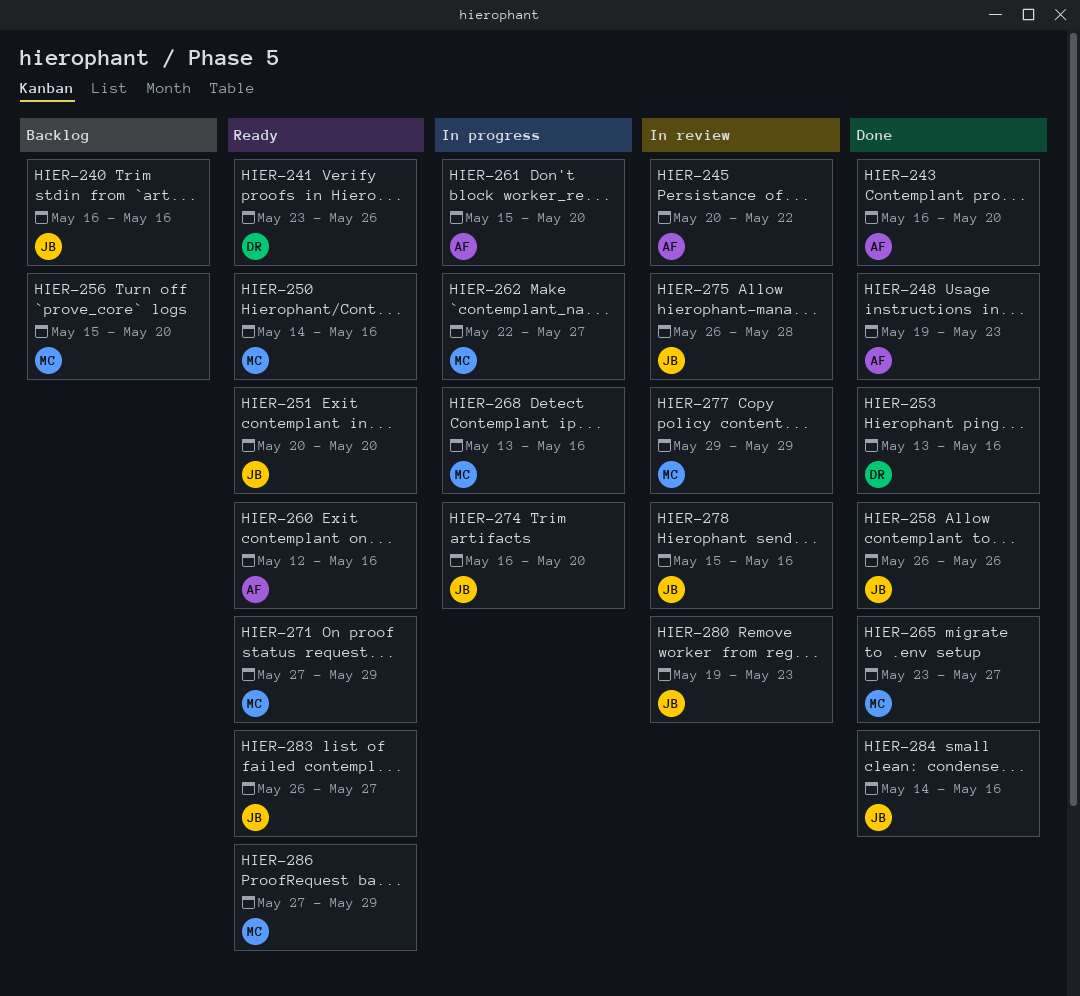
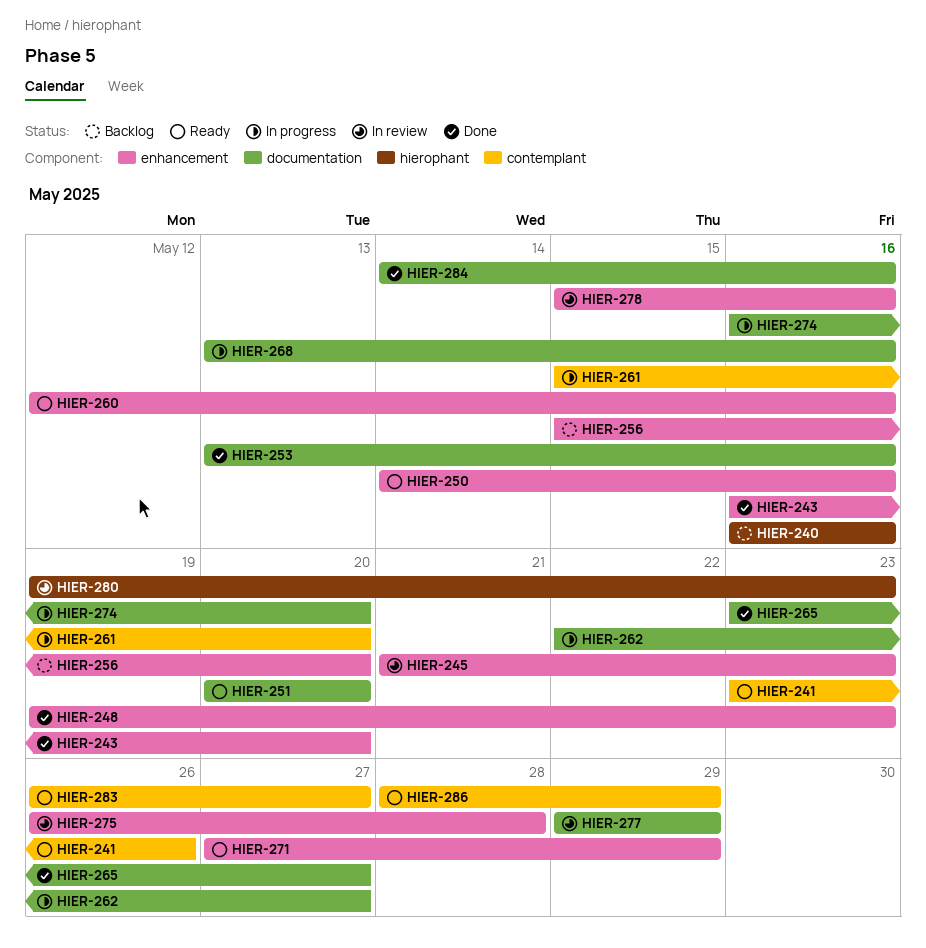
HIER-245, start: May 20 -> May 21
HIER-245, due: May 22 -> May 23
HIER-258: present -> none
HIER-286, start: May 27 -> May 28

